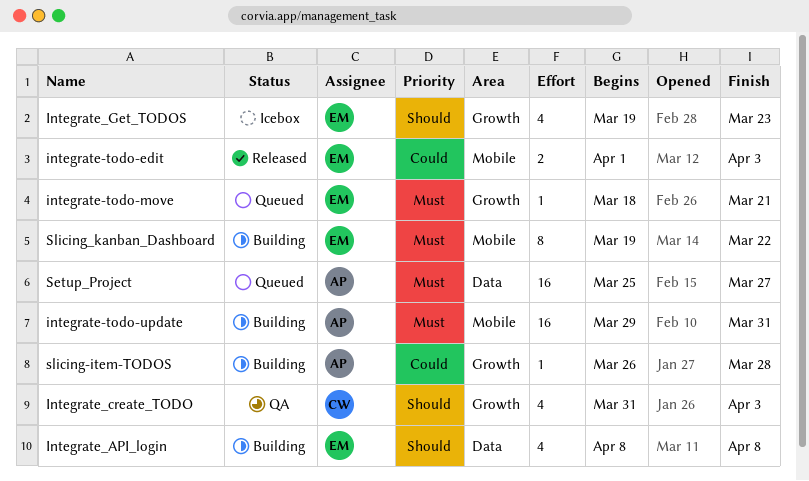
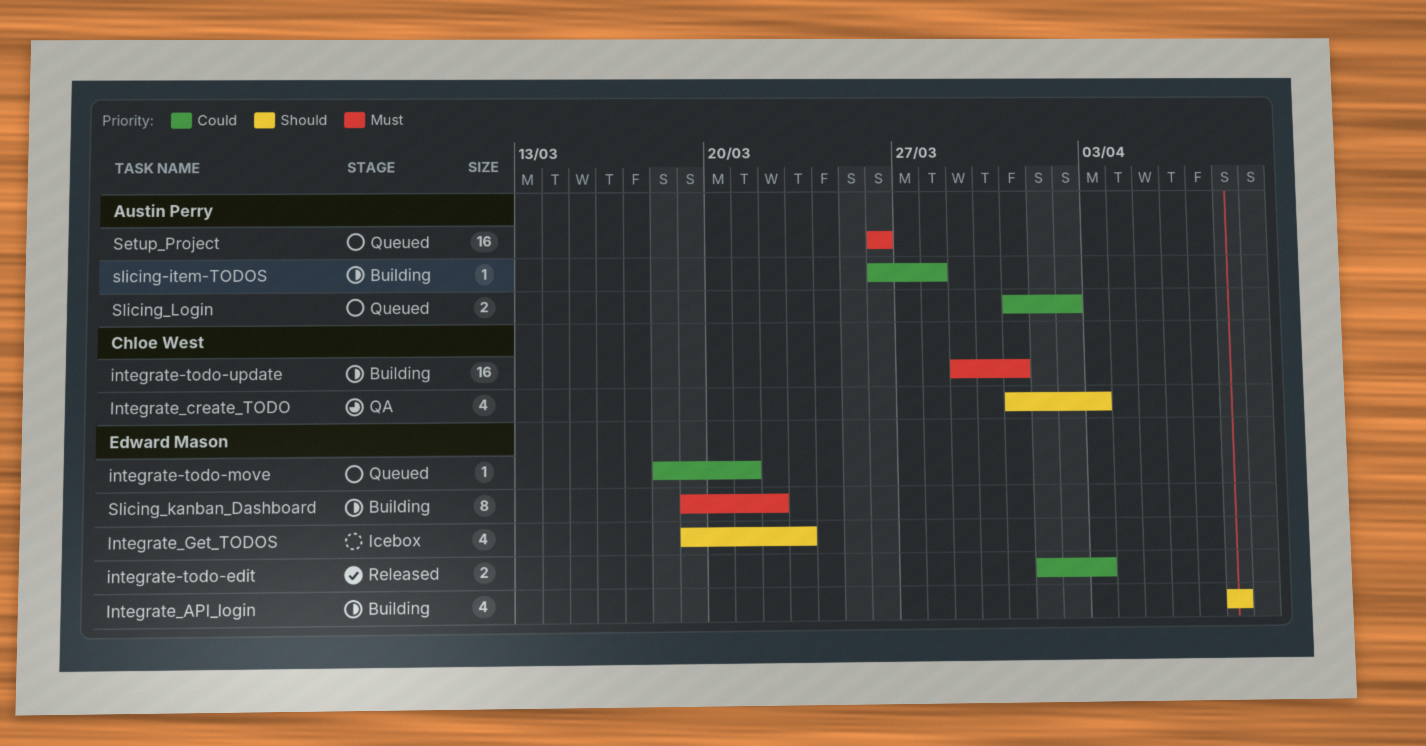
integrate-todo-move, priority: Must -> Could
integrate-todo-update, owner: Austin Perry -> Chloe West
Setup_Project, start: Mar 25 -> Mar 26
Setup_Project, due: Mar 27 -> Mar 26
Slicing_Login: none -> present

